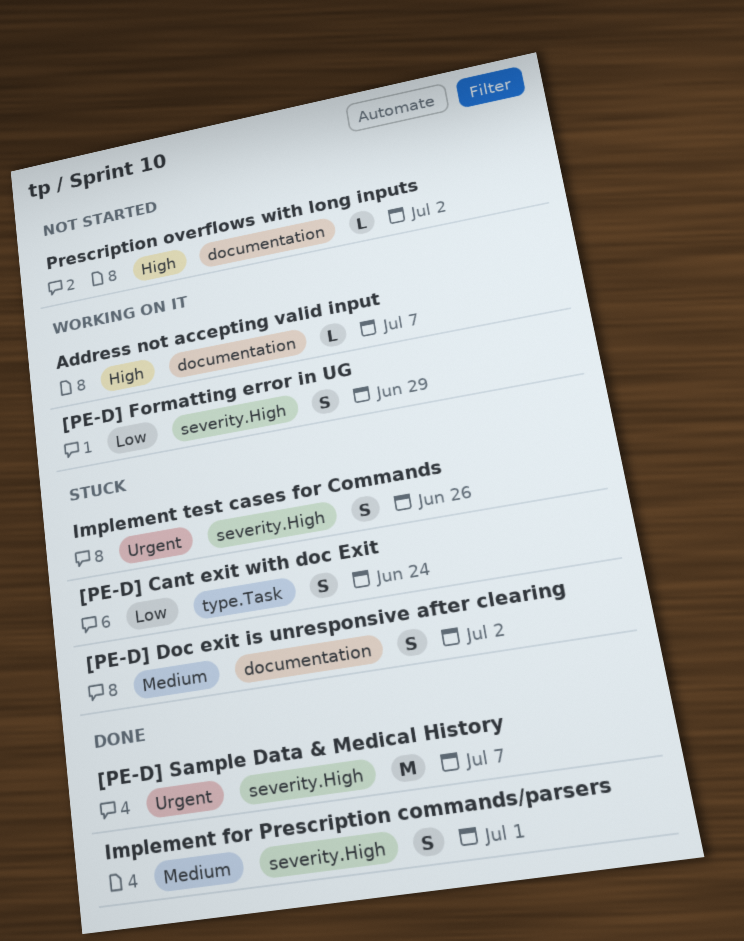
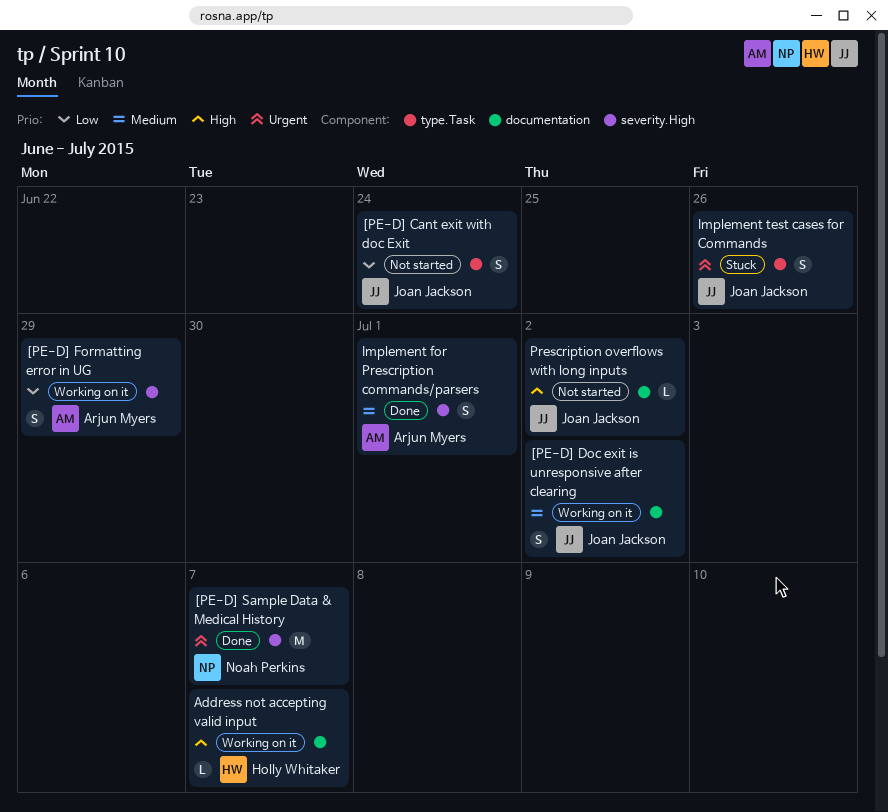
[PE-D] Cant exit with doc Exit, status: Stuck -> Not started
[PE-D] Doc exit is unresponsive after clearing, status: Stuck -> Working on it
Implement test cases for Commands, label: severity.High -> type.Task

